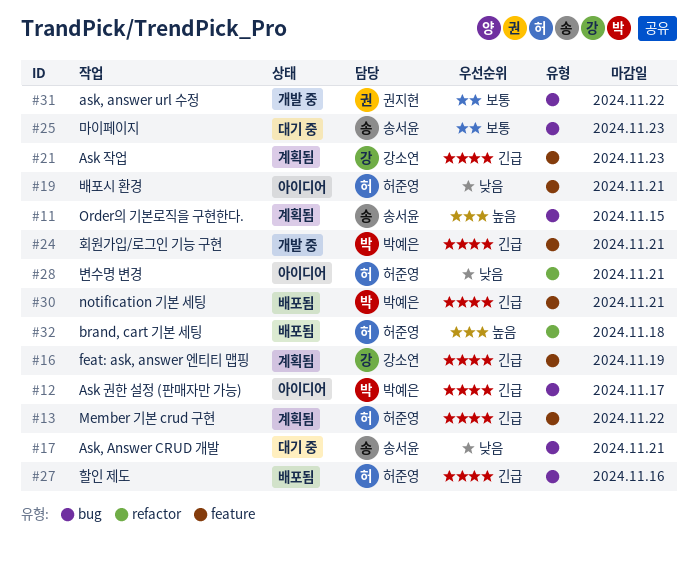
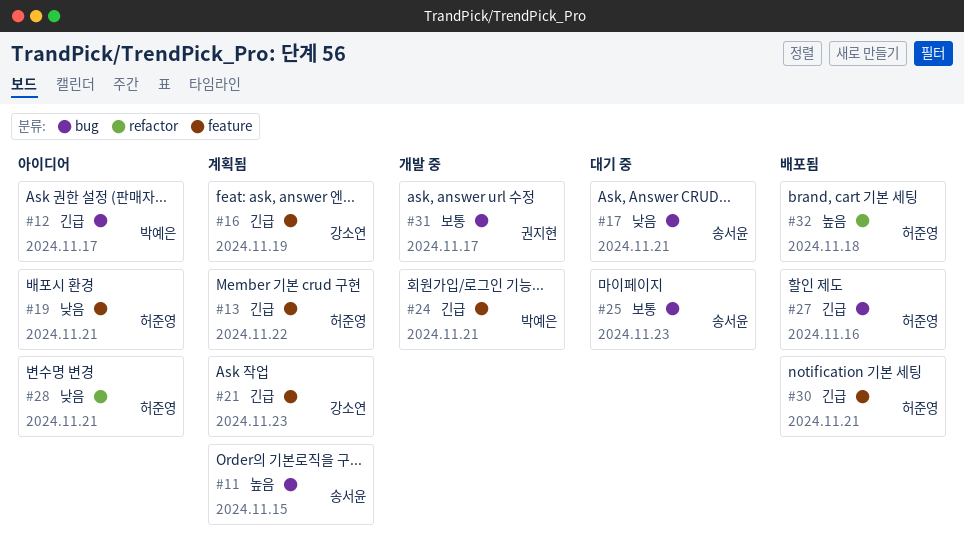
#30, owner: 박예은 -> 허준영
#31, due: Nov 22 -> Nov 17

